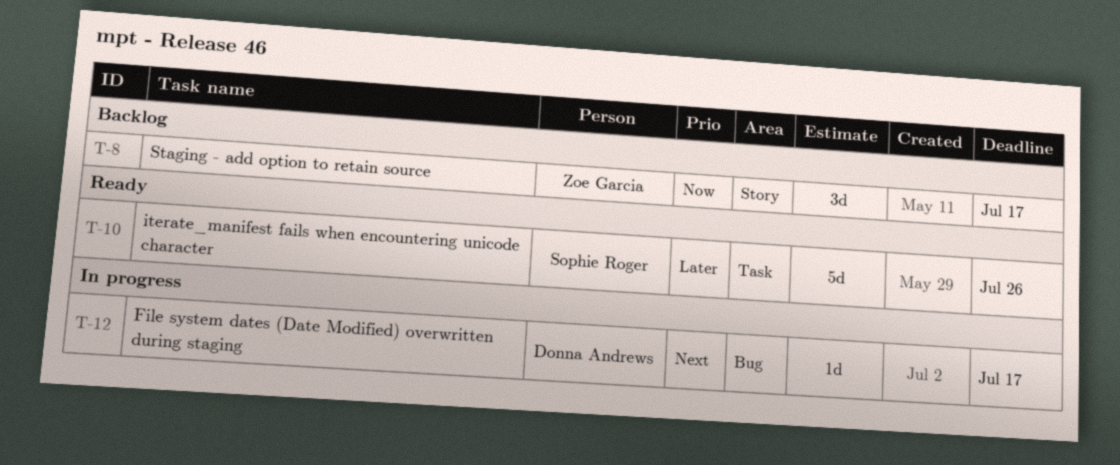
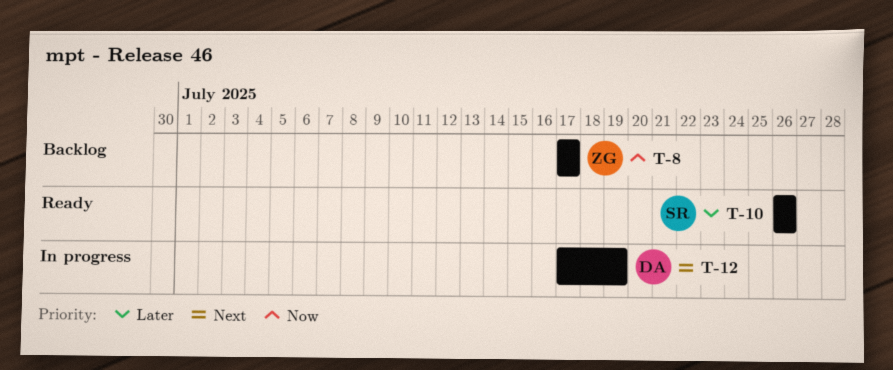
T-12, due: Jul 17 -> Jul 19

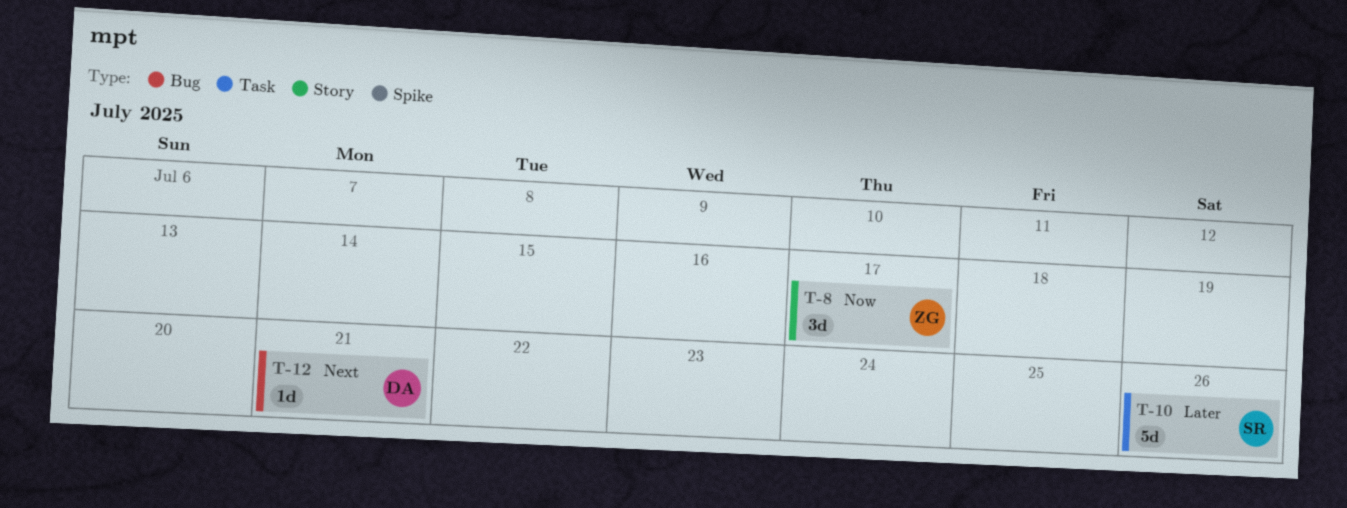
T-12, due: Jul 19 -> Jul 21

